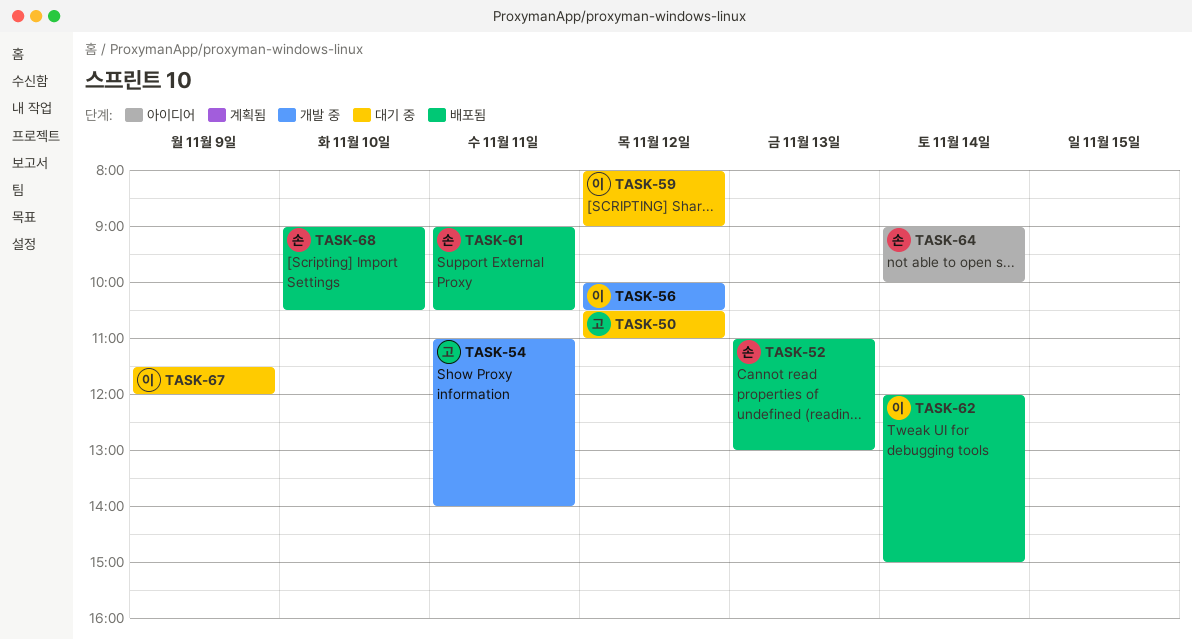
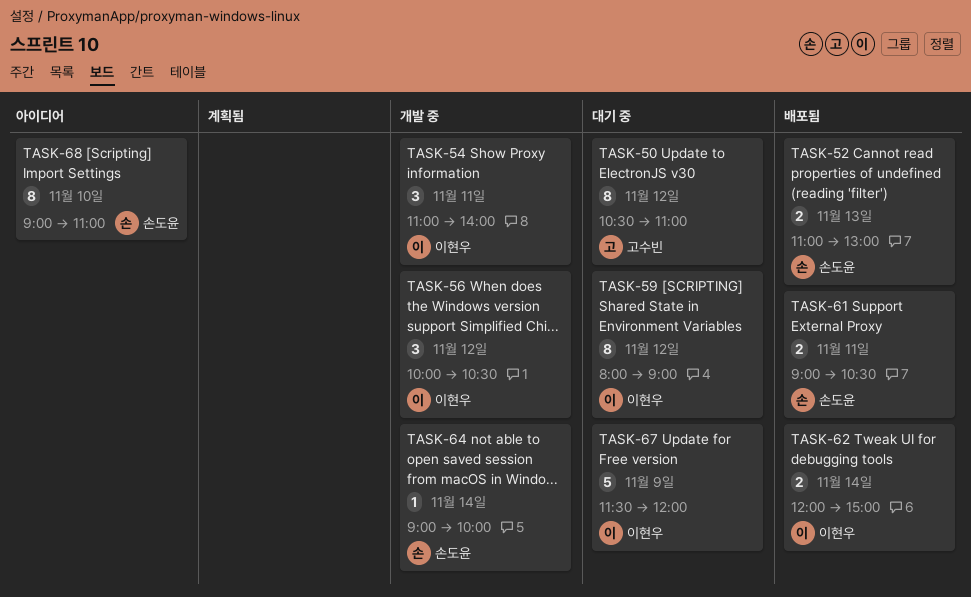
TASK-54, owner: 고수빈 -> 이현우
TASK-64, status: 아이디어 -> 개발 중
TASK-68, status: 배포됨 -> 아이디어
TASK-68, ends: 10:30 -> 11:00

